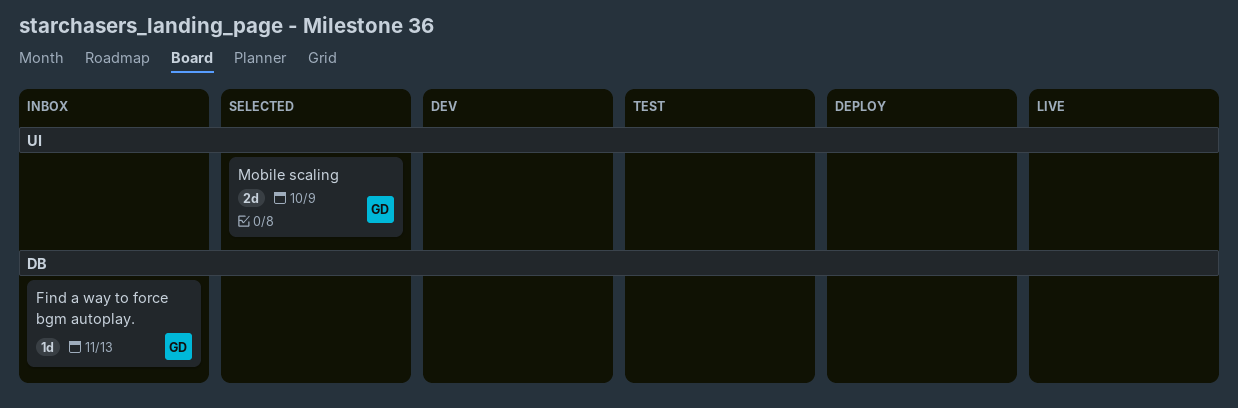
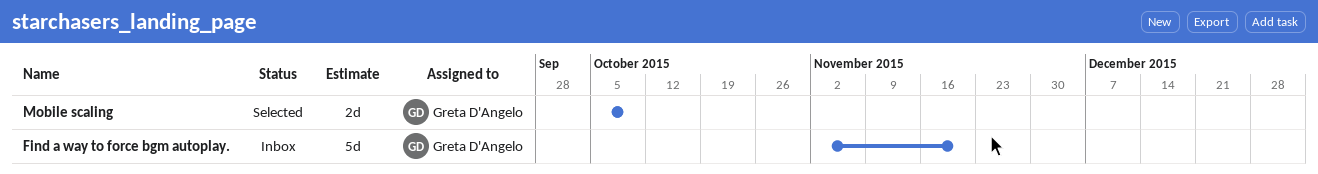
Find a way to force bgm autoplay., estimate: 1d -> 5d
Find a way to force bgm autoplay., due: Nov 13 -> Nov 20

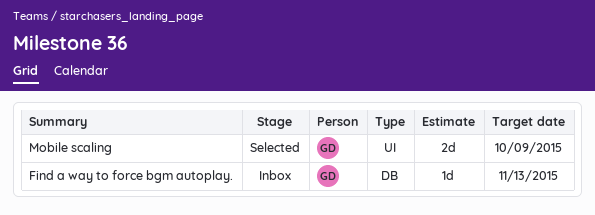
Find a way to force bgm autoplay., estimate: 5d -> 1d
Find a way to force bgm autoplay., due: Nov 20 -> Nov 13

